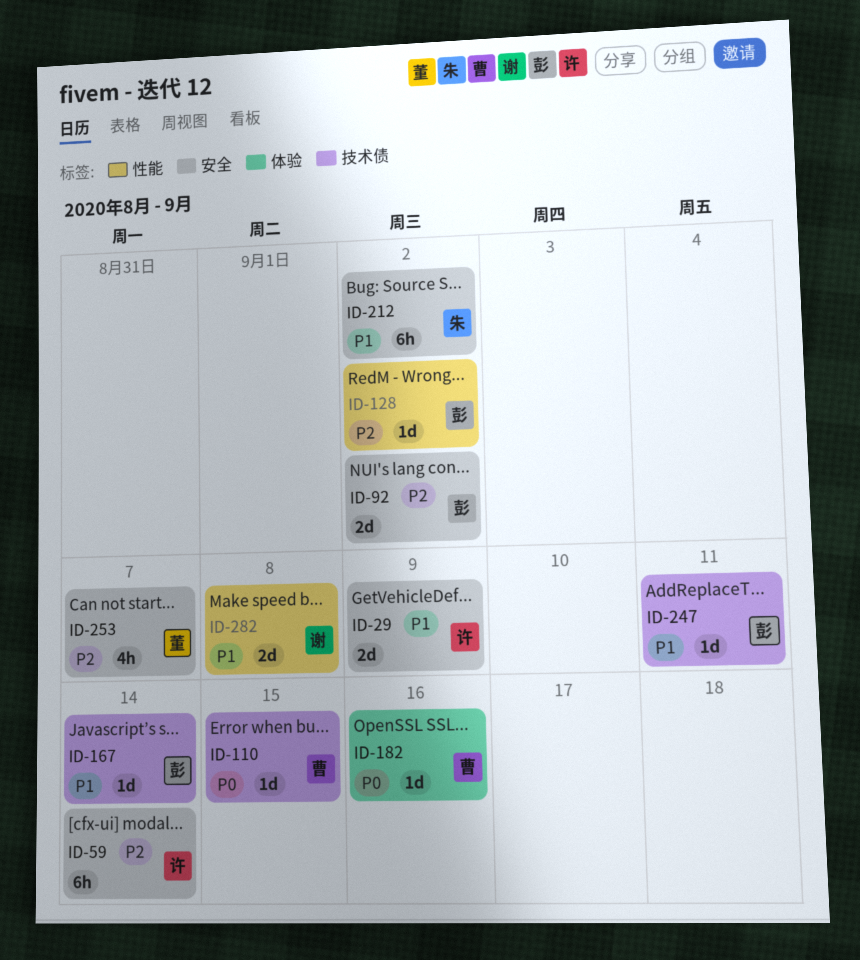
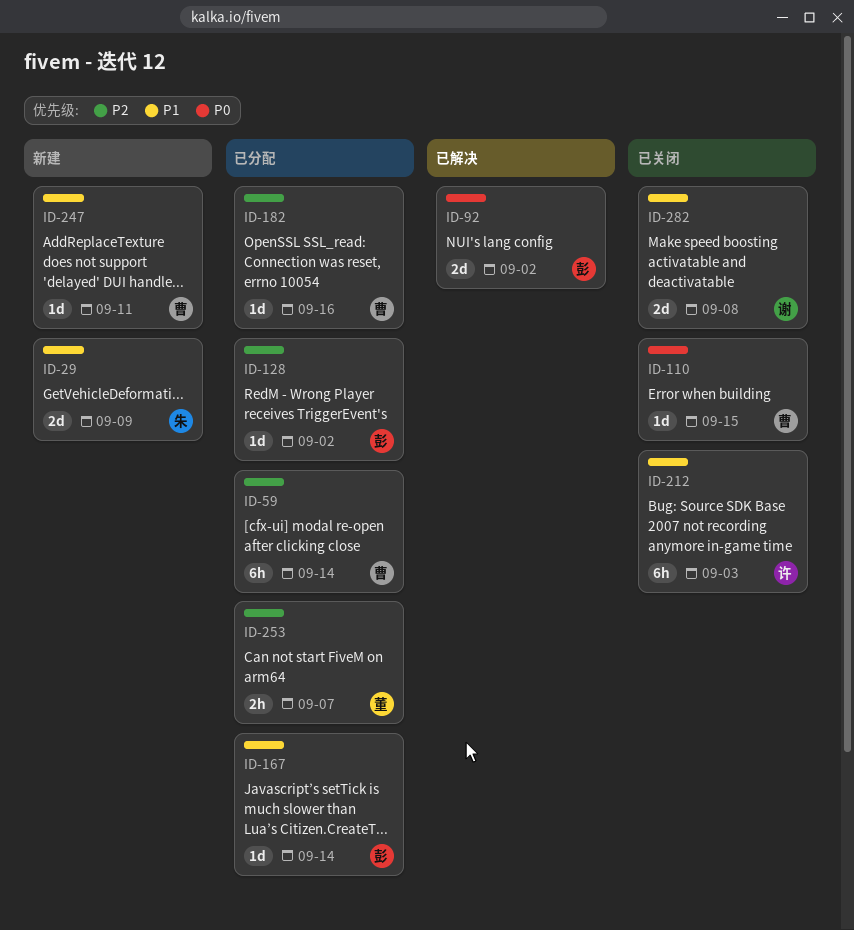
ID-29, owner: 许 -> 朱
ID-59, owner: 许 -> 曹
ID-92, priority: P2 -> P0
ID-182, priority: P0 -> P2
ID-212, owner: 朱 -> 许
ID-212, due: Sep 2 -> Sep 3
ID-247, owner: 彭 -> 曹
ID-253, estimate: 4h -> 2h

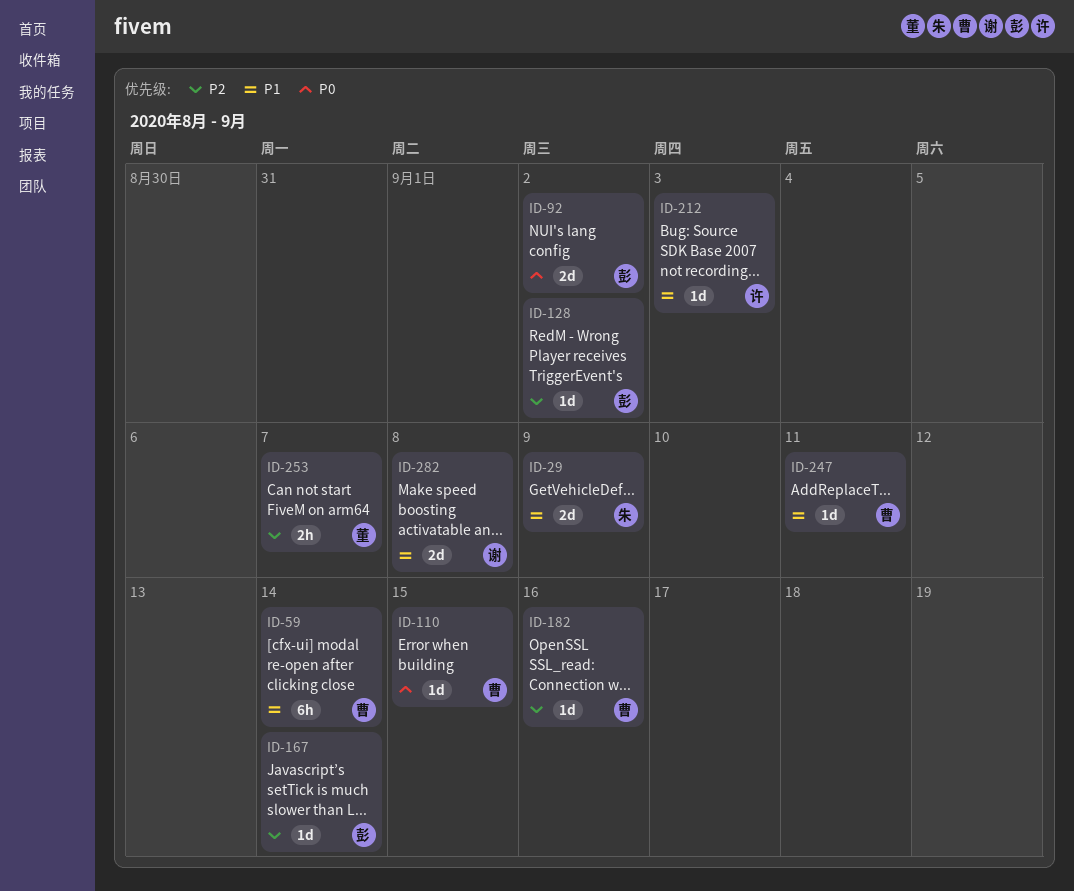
ID-59, priority: P2 -> P1
ID-167, priority: P1 -> P2
ID-212, estimate: 6h -> 1d

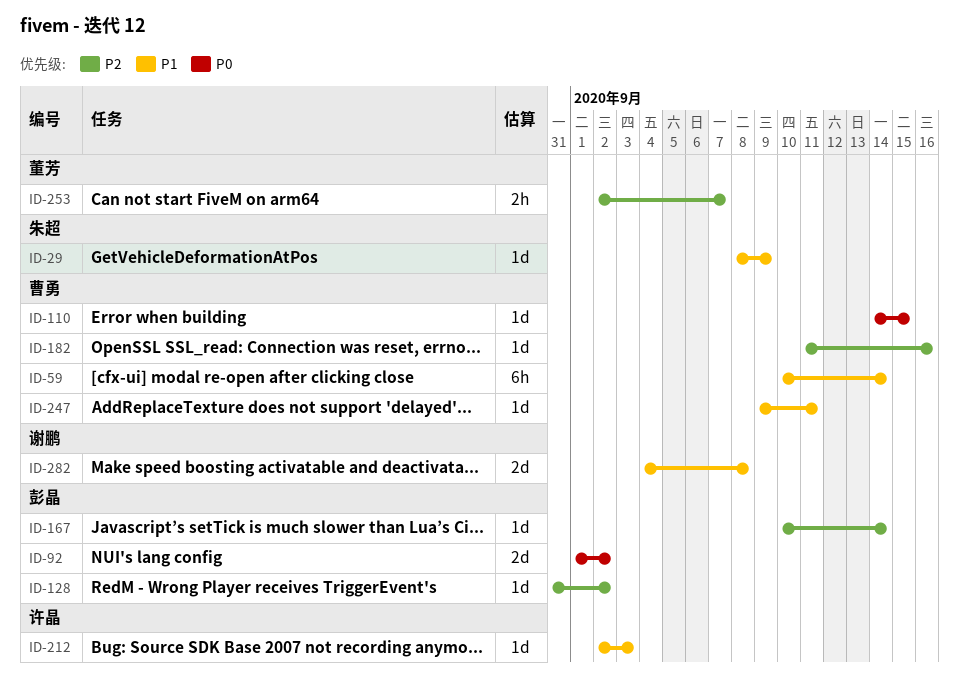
ID-29, estimate: 2d -> 1d

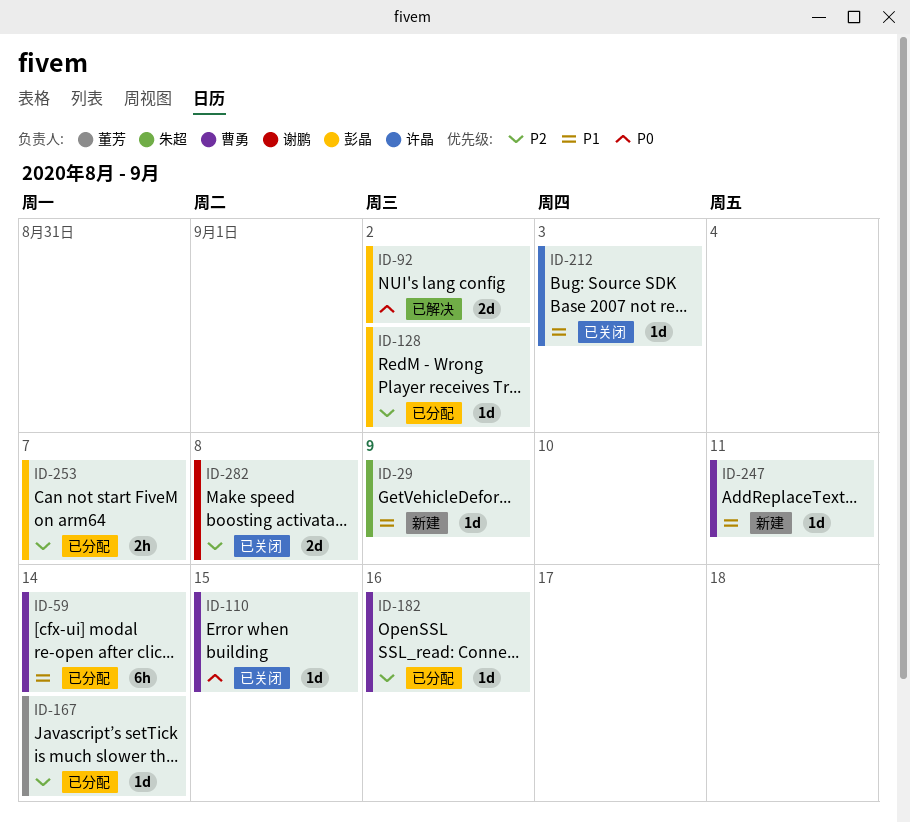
ID-167, owner: 彭晶 -> 董芳
ID-253, owner: 董芳 -> 彭晶
ID-282, priority: P1 -> P2

